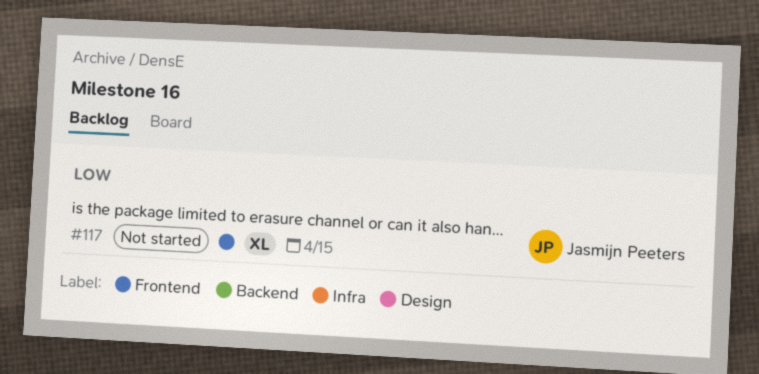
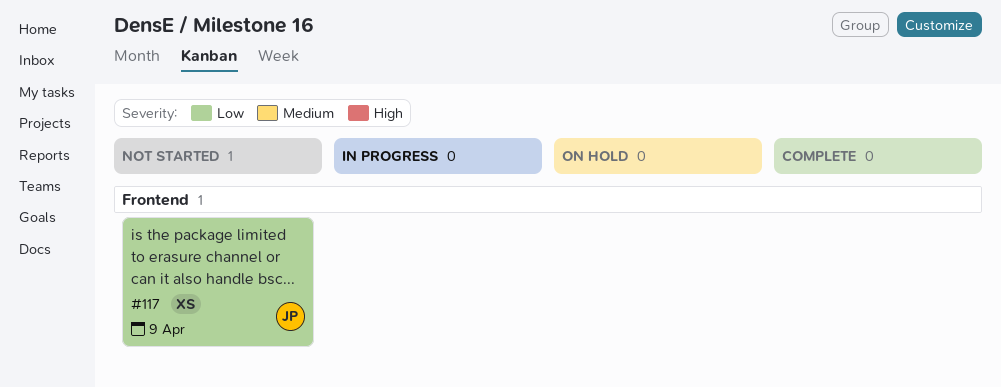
#117, estimate: XL -> XS
#117, due: Apr 15 -> Apr 9

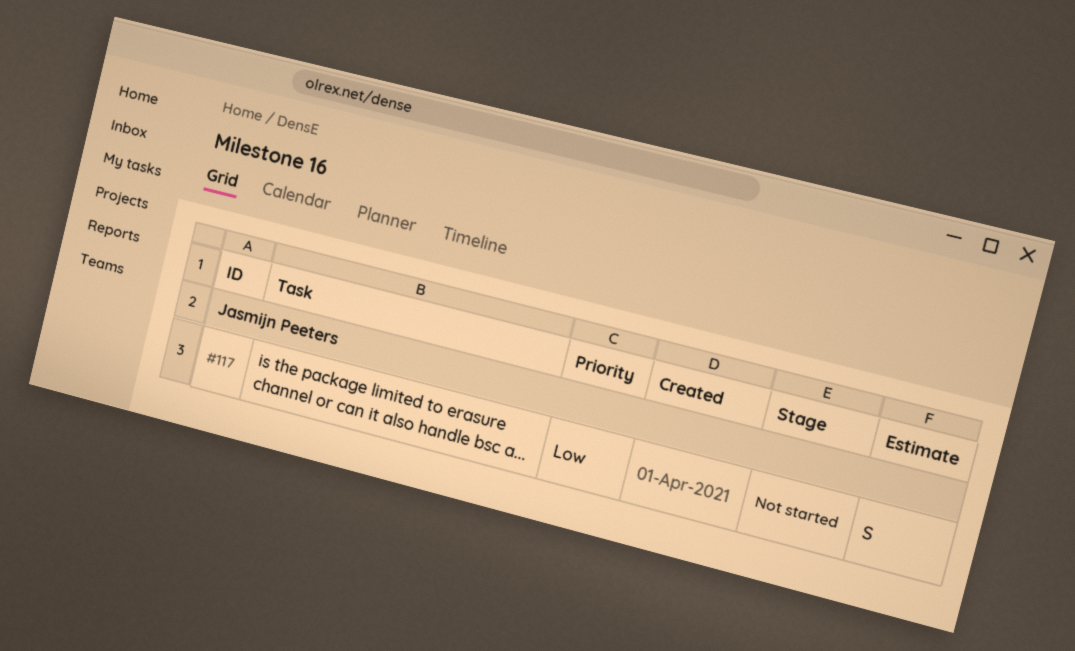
#117, estimate: XS -> S

